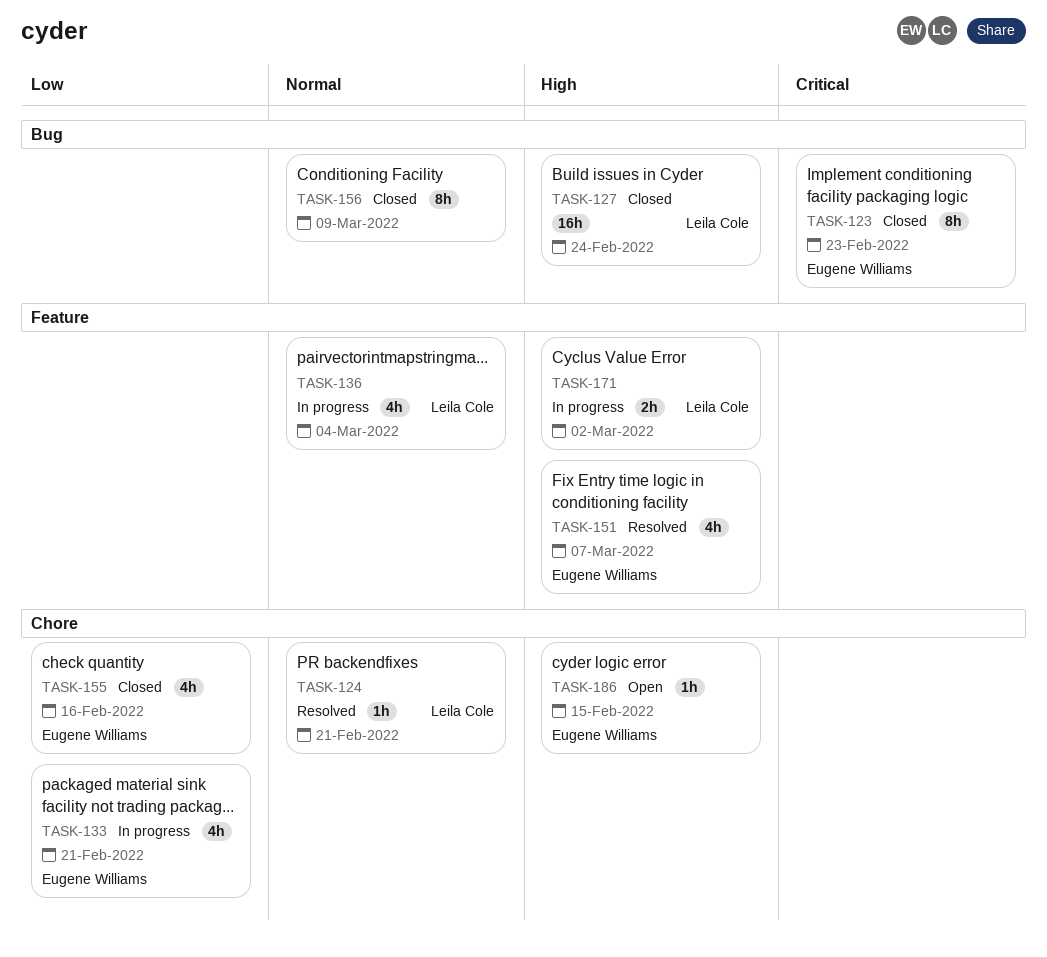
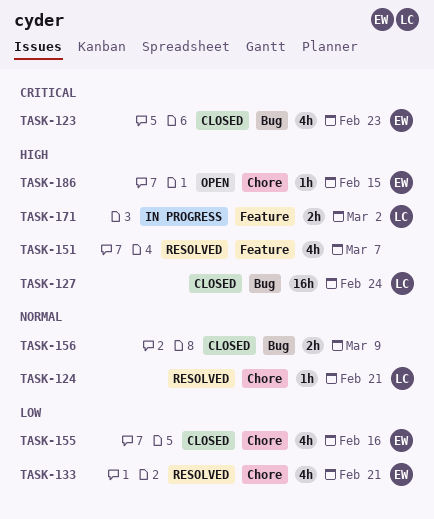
TASK-123, estimate: 8h -> 4h
TASK-133, status: In progress -> Resolved
TASK-136: present -> none
TASK-151, owner: Eugene Williams -> none
TASK-156, estimate: 8h -> 2h

